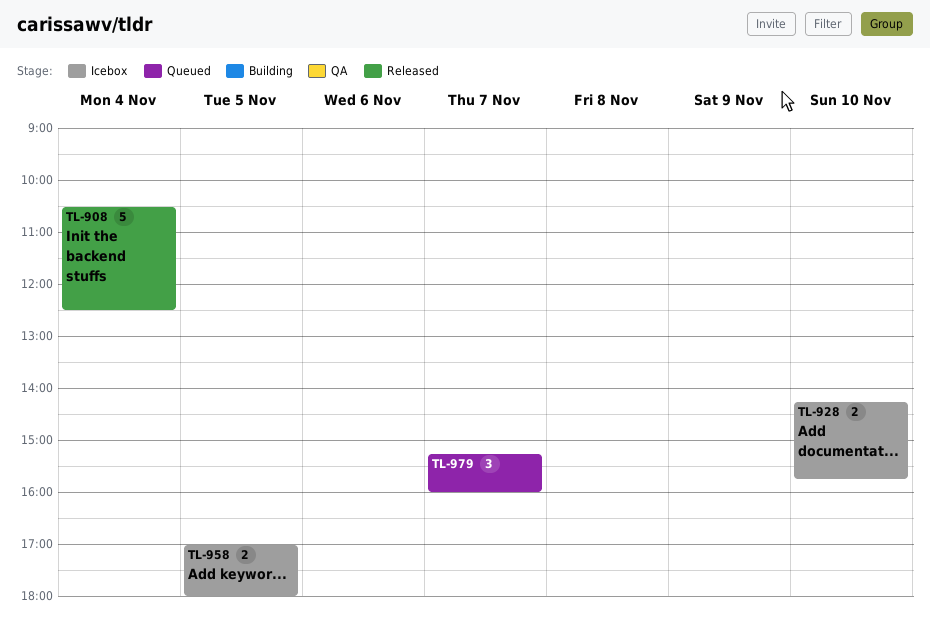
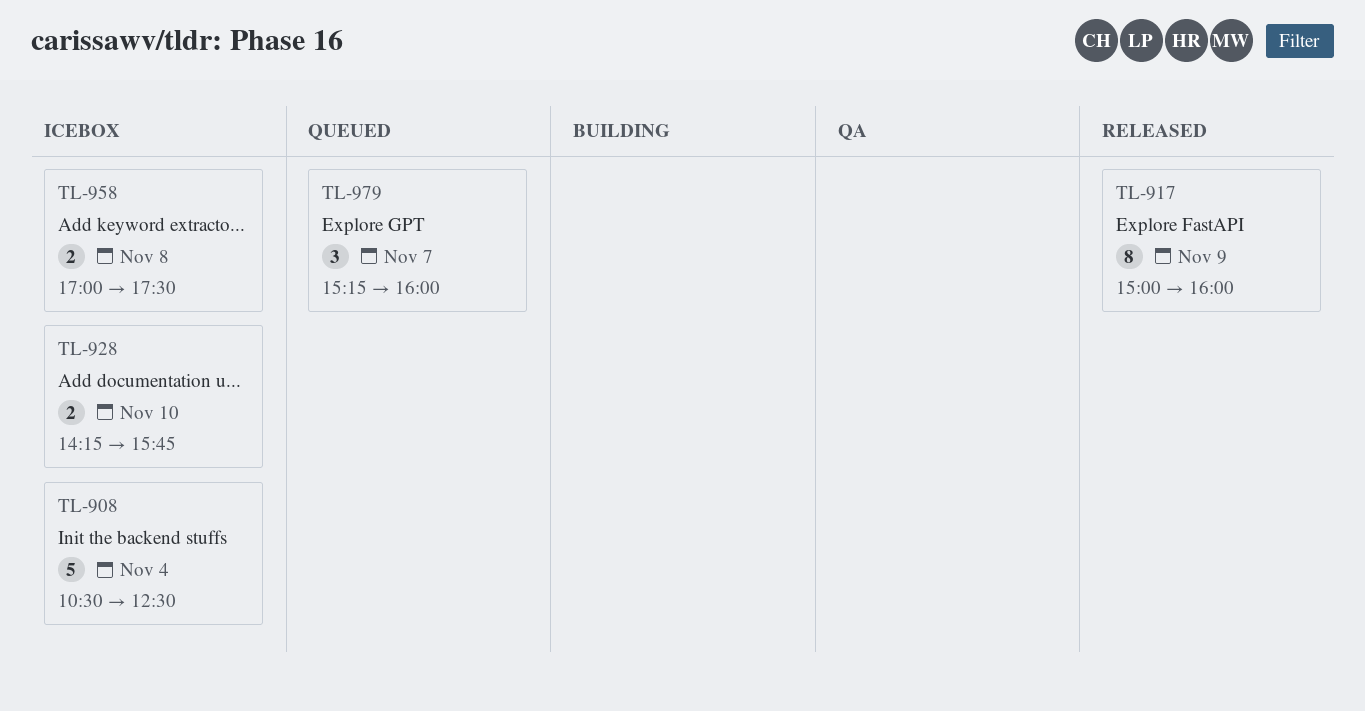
TL-908, status: Released -> Icebox
TL-917: none -> present
TL-958, day: Nov 5 -> Nov 8
TL-958, ends: 18:00 -> 17:30

